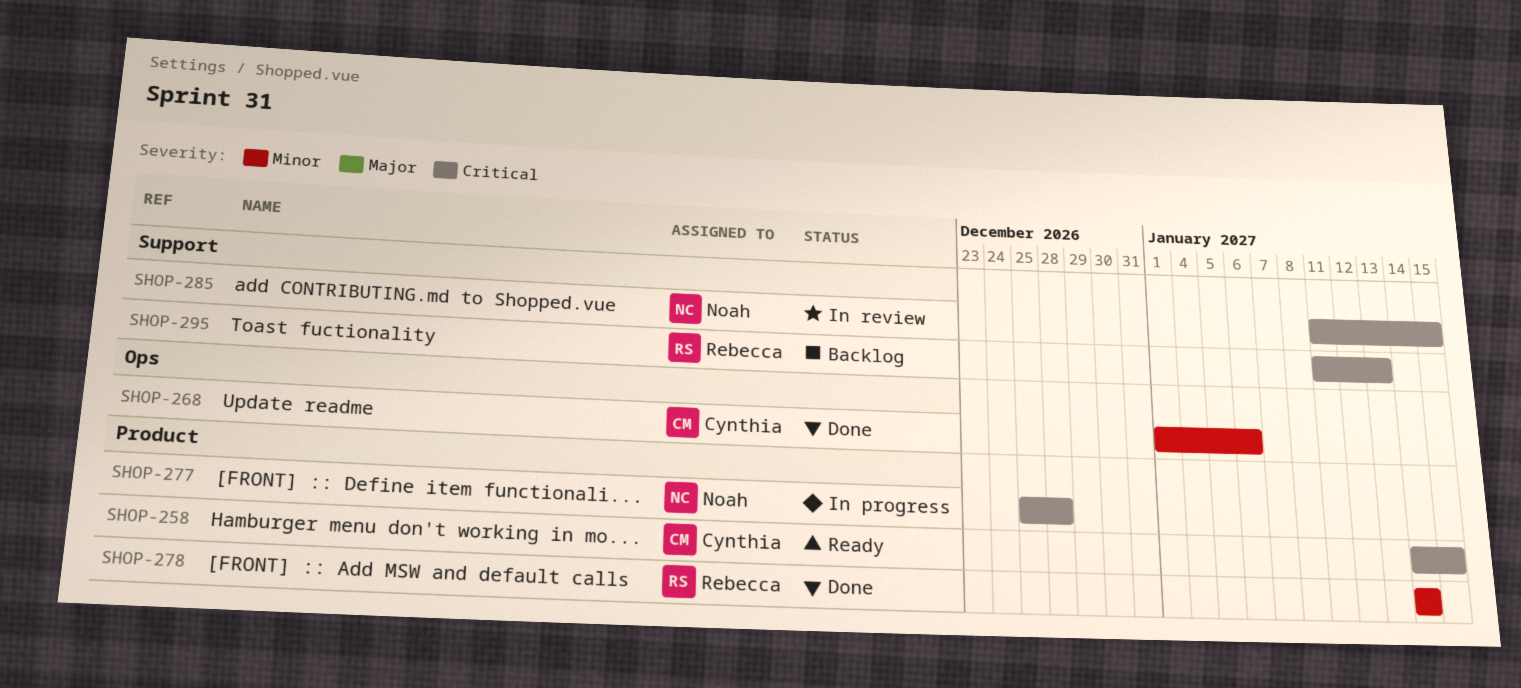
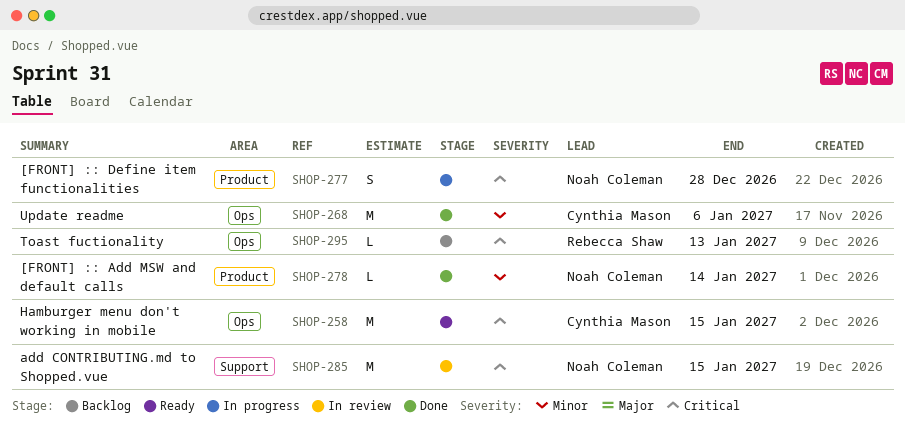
SHOP-258, label: Product -> Ops
SHOP-278, owner: Rebecca Shaw -> Noah Coleman
SHOP-295, label: Support -> Ops

